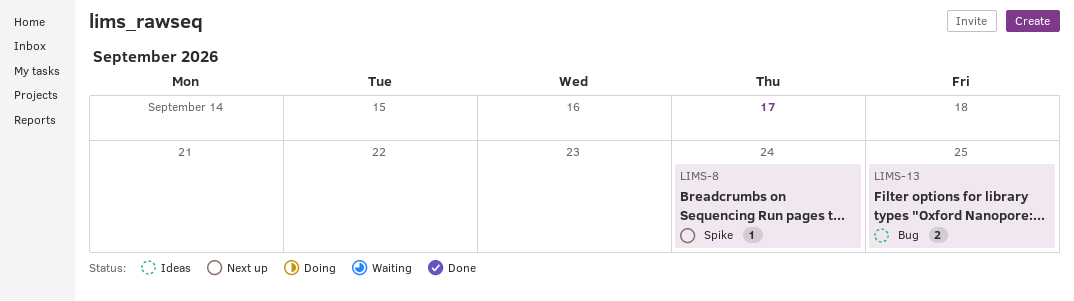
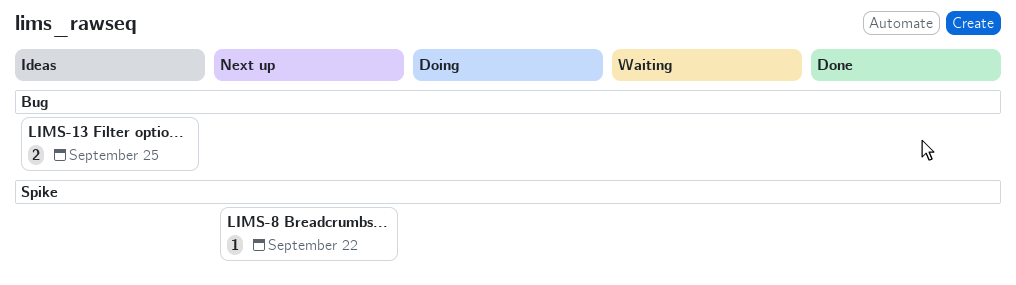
LIMS-8, due: Sep 24 -> Sep 22

